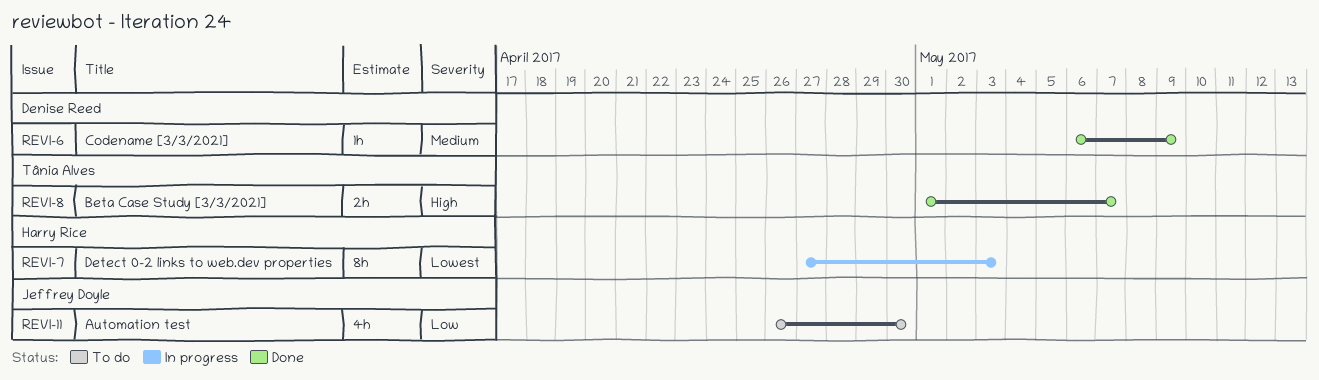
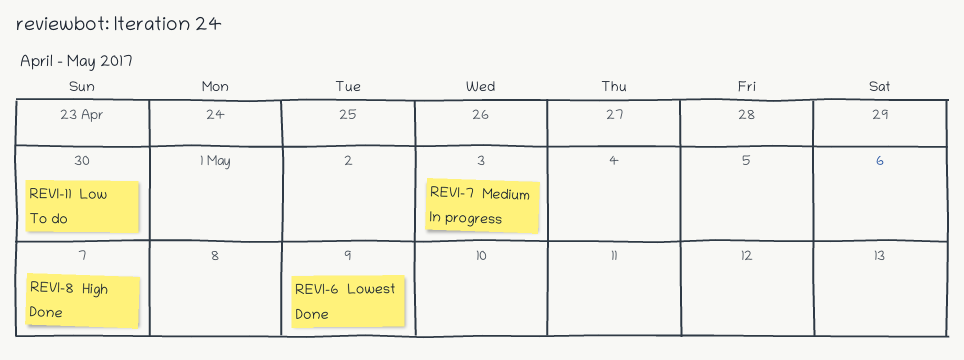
REVI-6, priority: Medium -> Lowest
REVI-7, priority: Lowest -> Medium

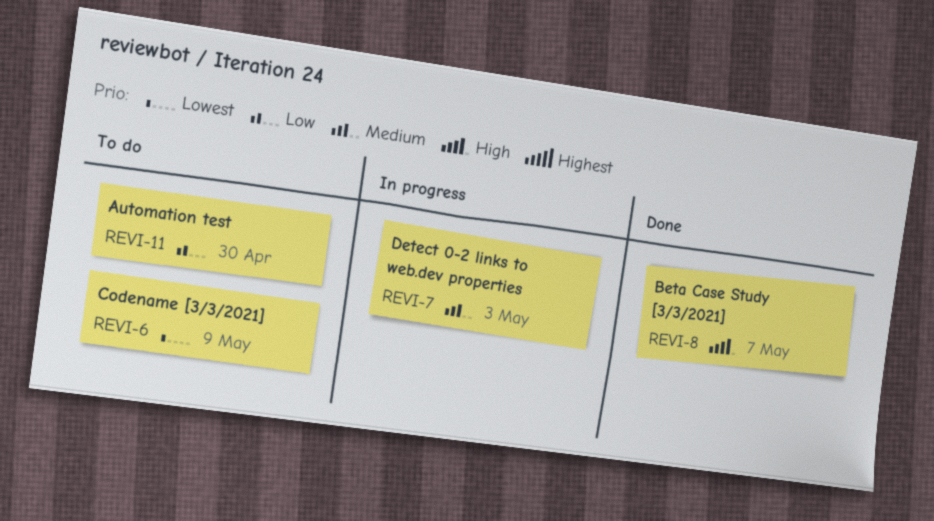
REVI-6, status: Done -> To do

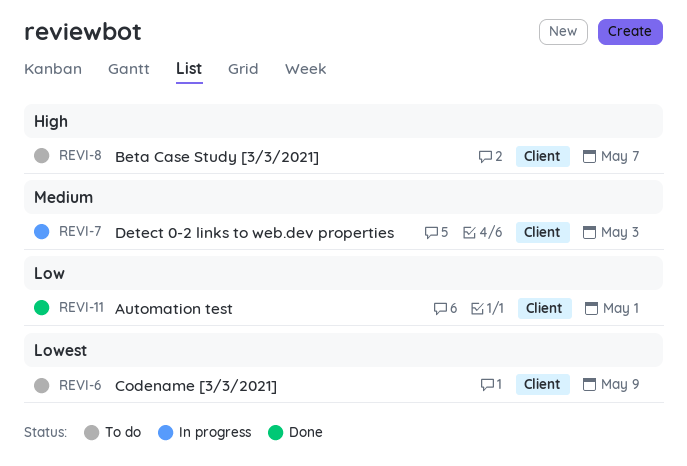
REVI-8, status: Done -> To do
REVI-11, status: To do -> Done
REVI-11, due: Apr 30 -> May 1

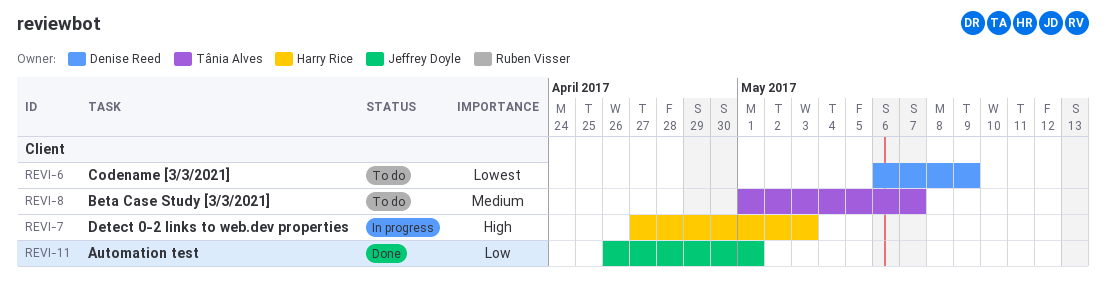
REVI-7, priority: Medium -> High
REVI-8, priority: High -> Medium

